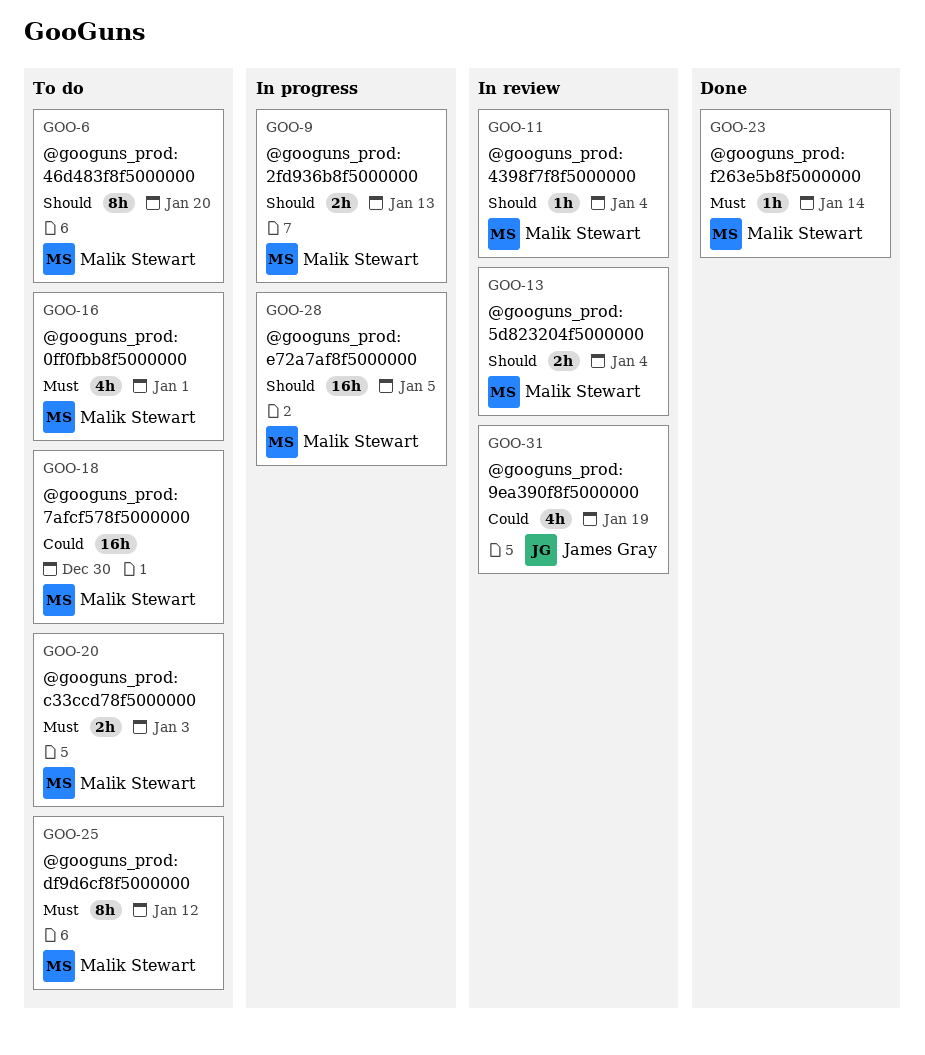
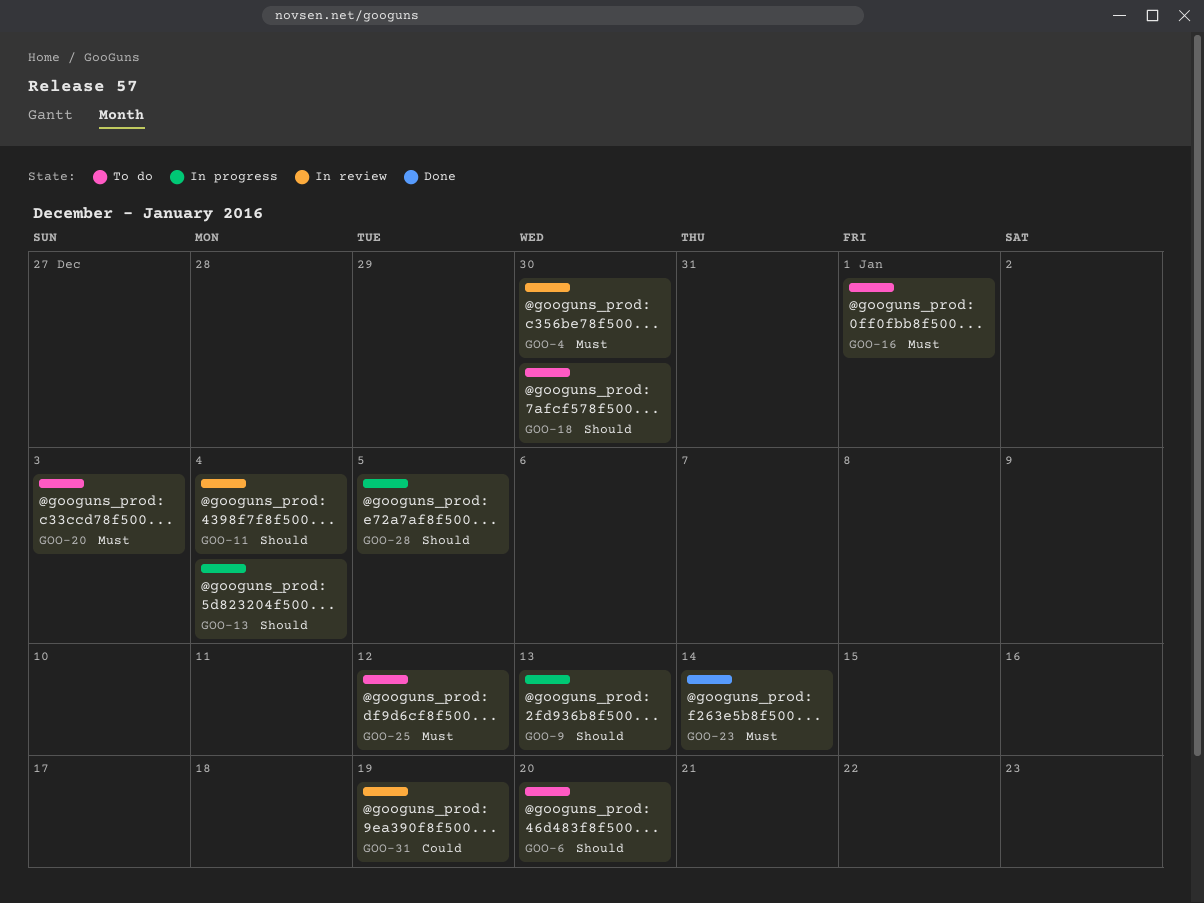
GOO-4: none -> present
GOO-13, status: In review -> In progress
GOO-18, priority: Could -> Should

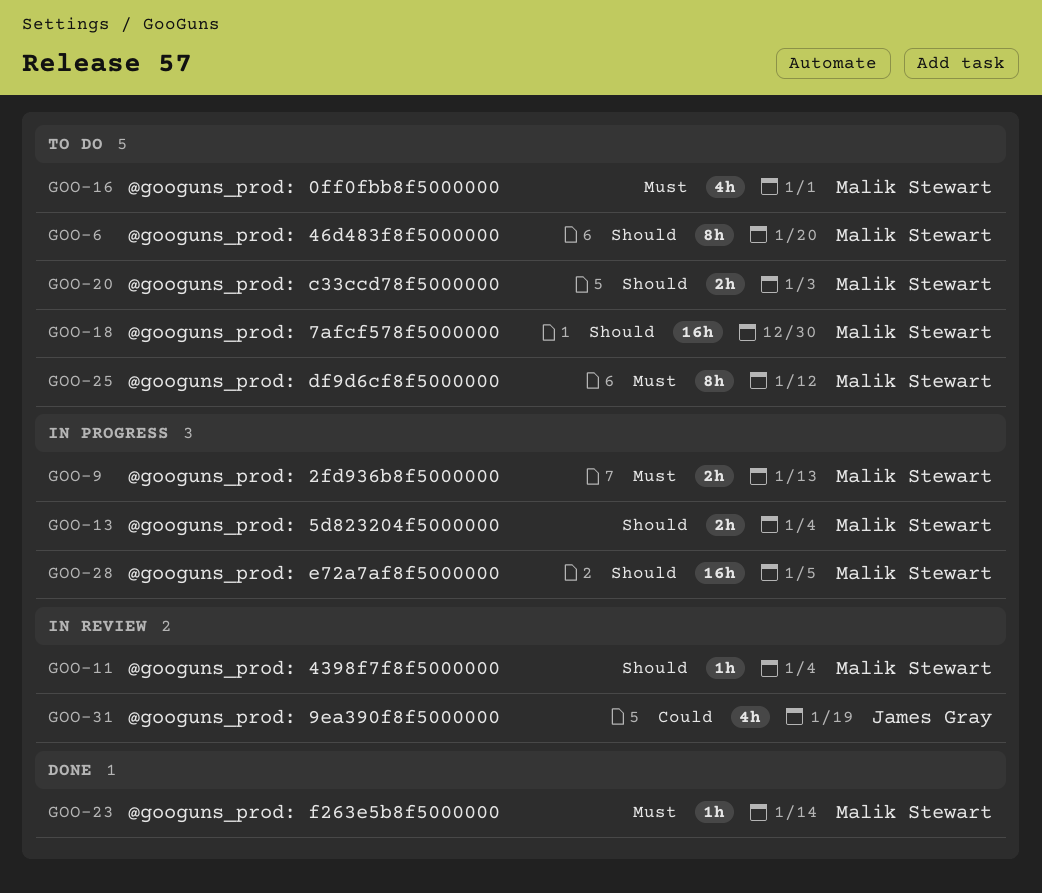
GOO-4: present -> none
GOO-9, priority: Should -> Must
GOO-20, priority: Must -> Should

